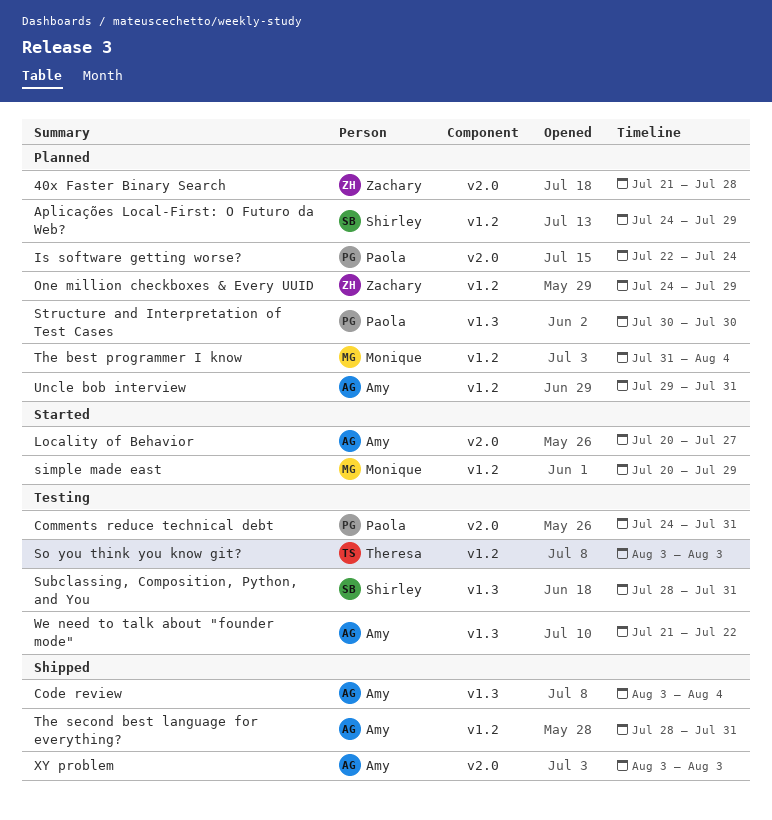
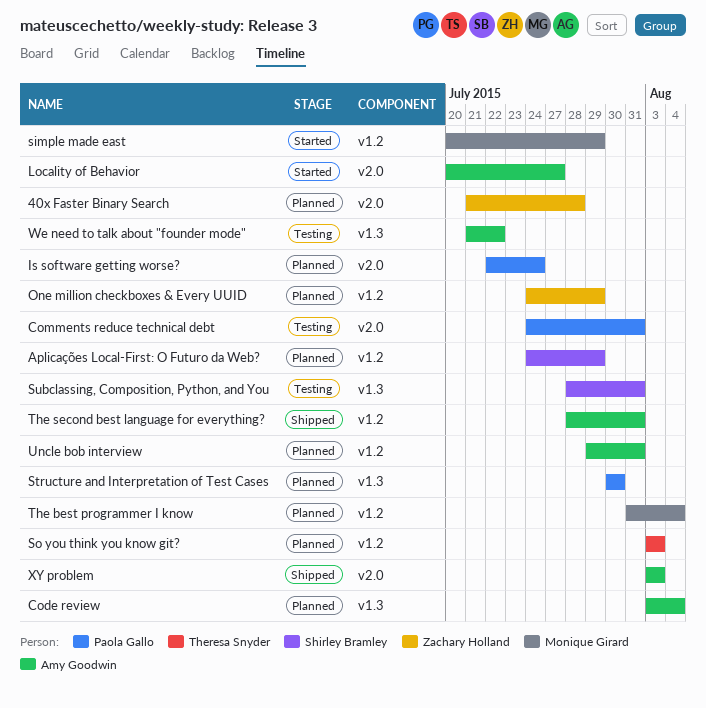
Code review, status: Shipped -> Planned
So you think you know git?, status: Testing -> Planned

